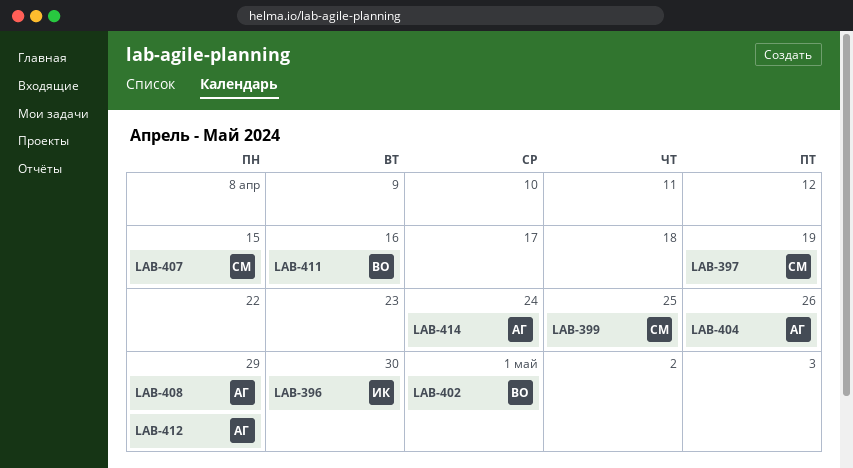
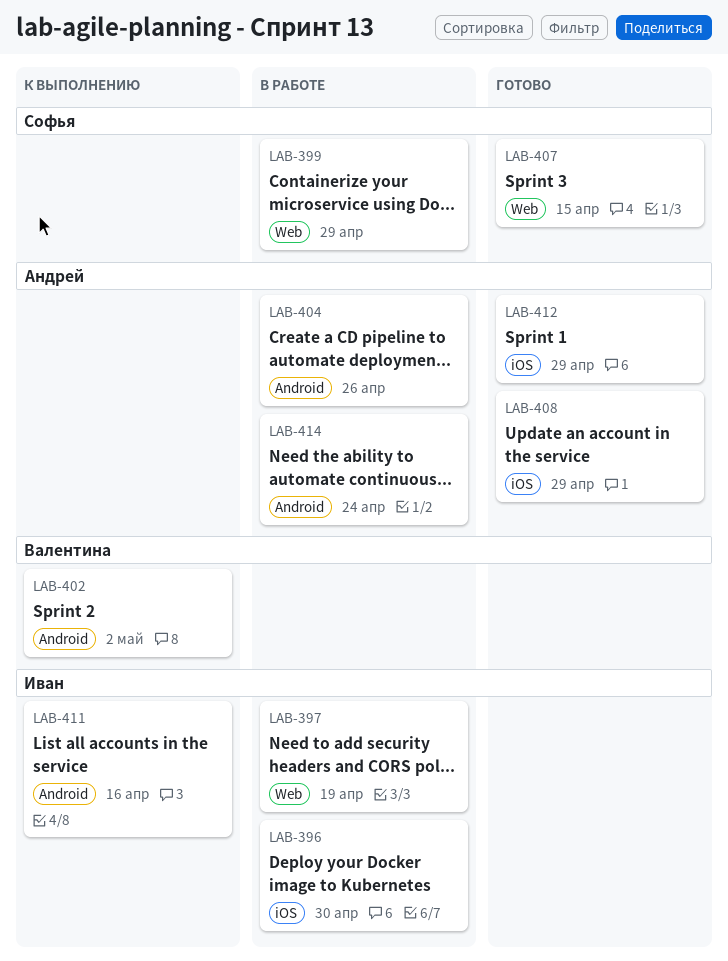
LAB-397, owner: Софья -> Иван
LAB-399, due: Apr 25 -> Apr 29
LAB-402, due: May 1 -> May 2
LAB-411, owner: Валентина -> Иван

